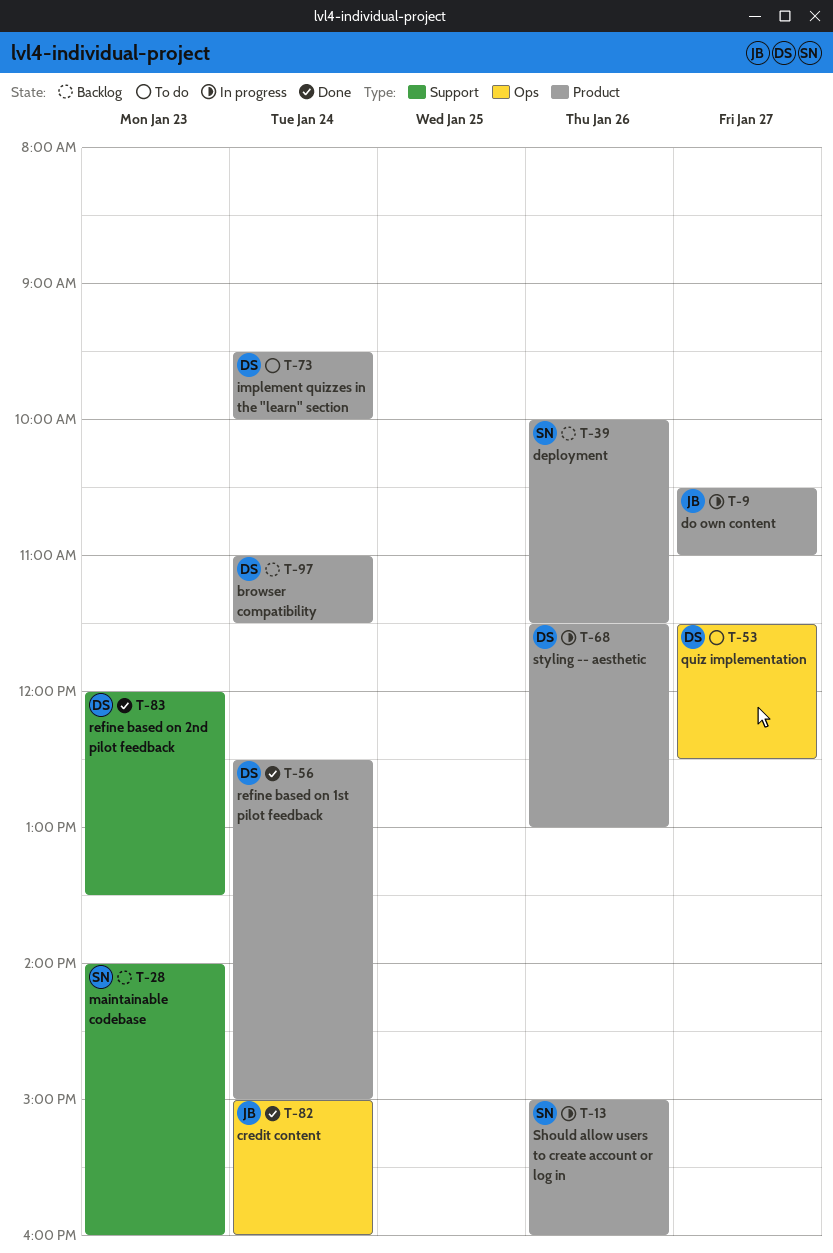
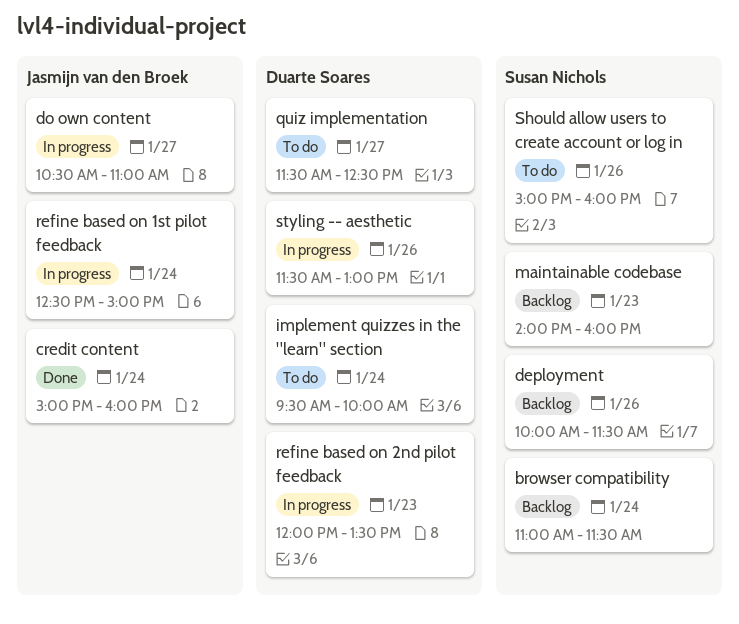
browser compatibility, owner: Duarte Soares -> Susan Nichols
refine based on 1st pilot feedback, status: Done -> In progress
refine based on 1st pilot feedback, owner: Duarte Soares -> Jasmijn van den Broek
refine based on 2nd pilot feedback, status: Done -> In progress
Should allow users to create account or log in, status: In progress -> To do

